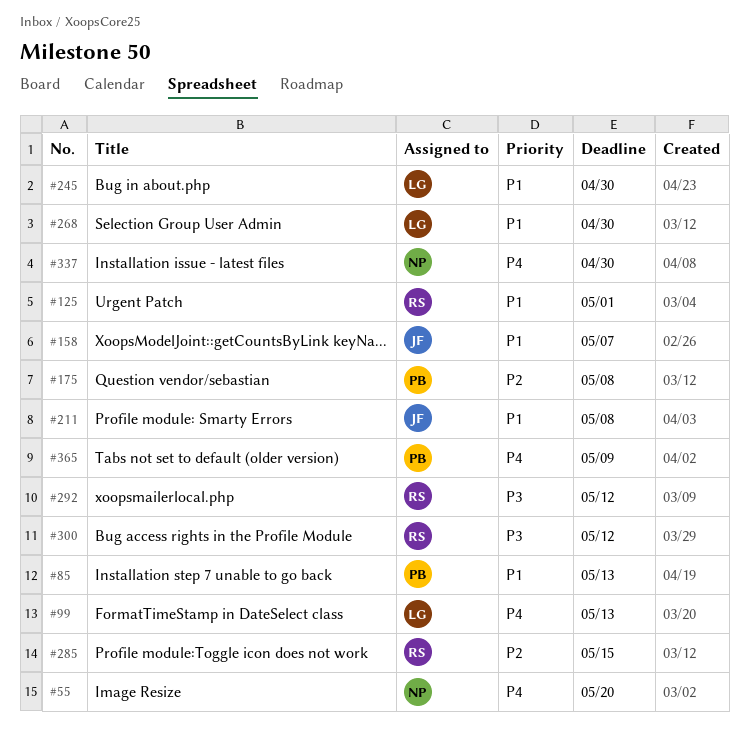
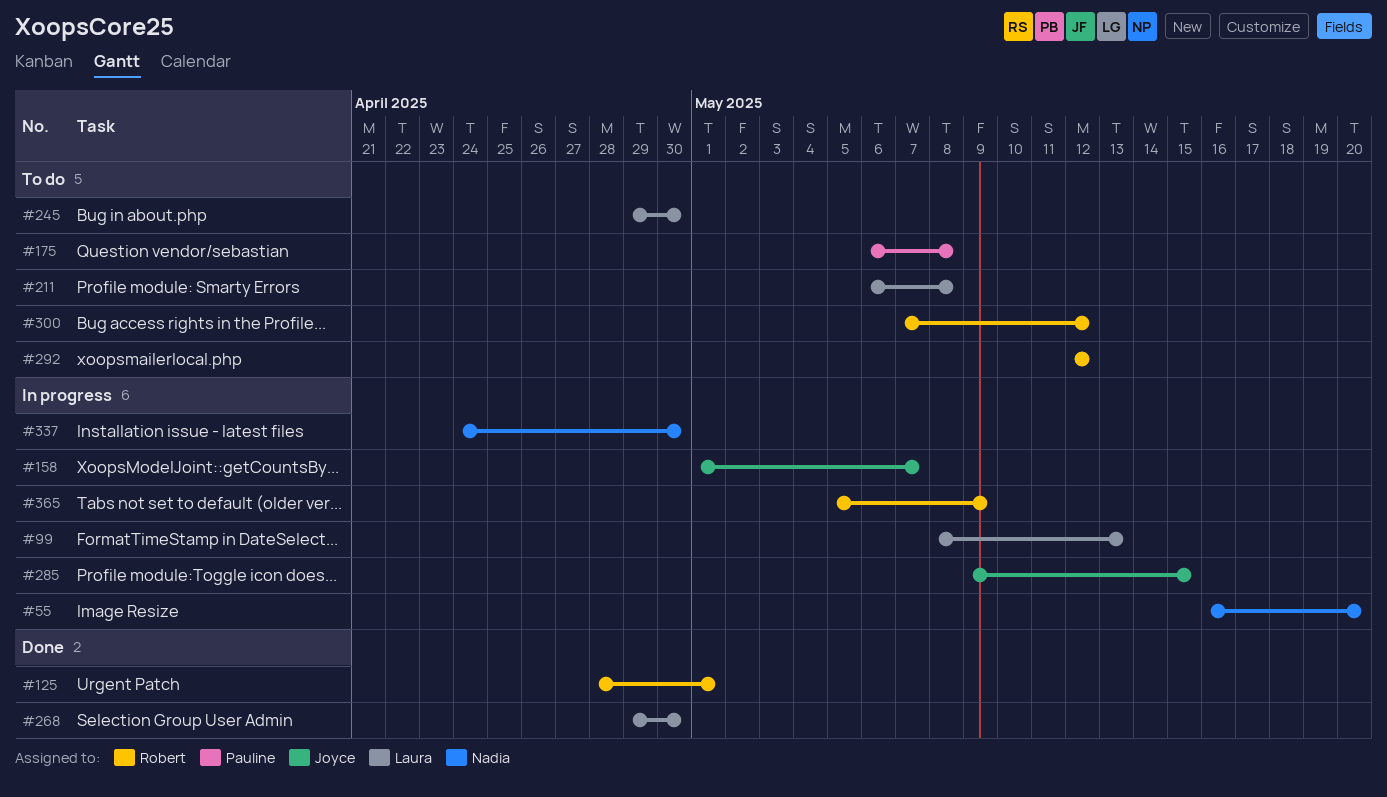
#85: present -> none
#211, owner: Joyce -> Laura
#285, owner: Robert -> Joyce
#365, owner: Pauline -> Robert

